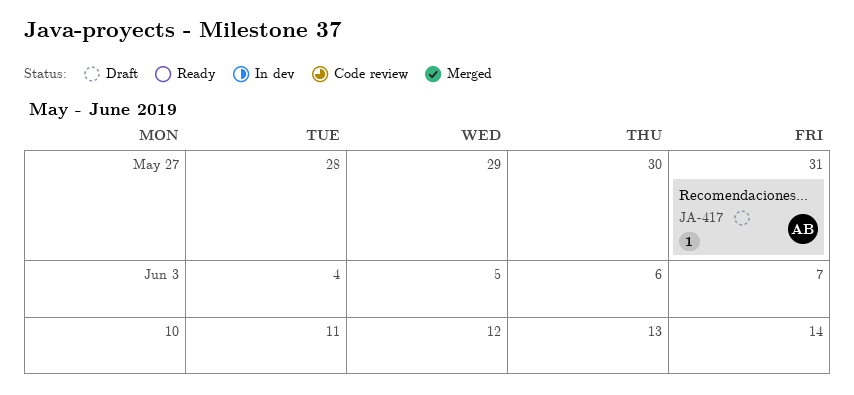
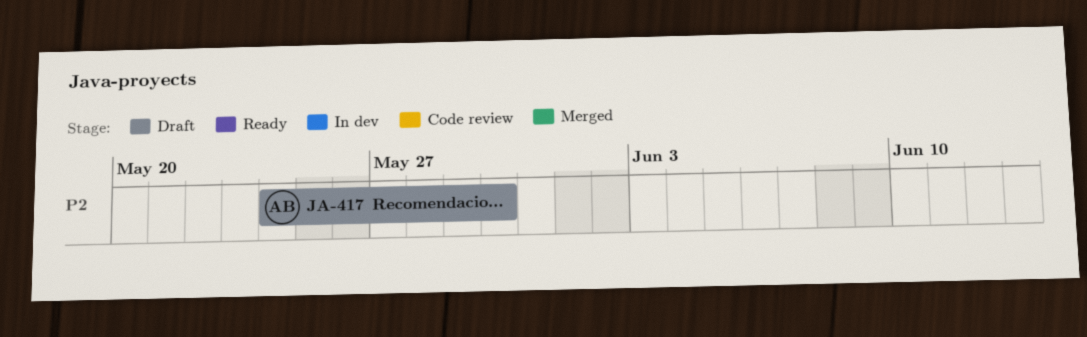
JA-417, due: May 31 -> May 30

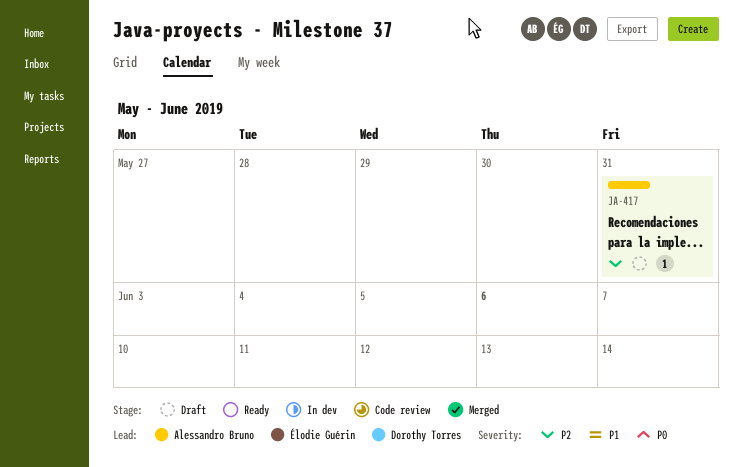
JA-417, due: May 30 -> May 31

